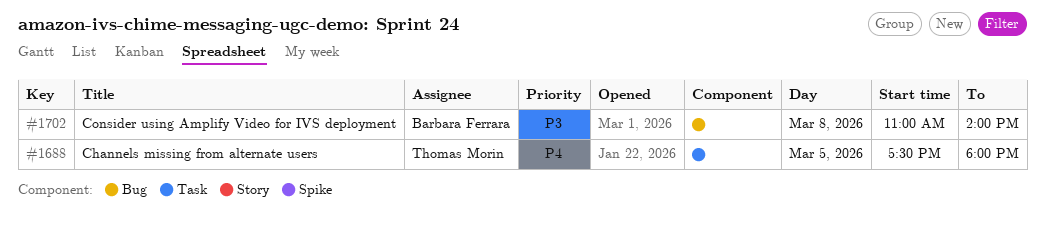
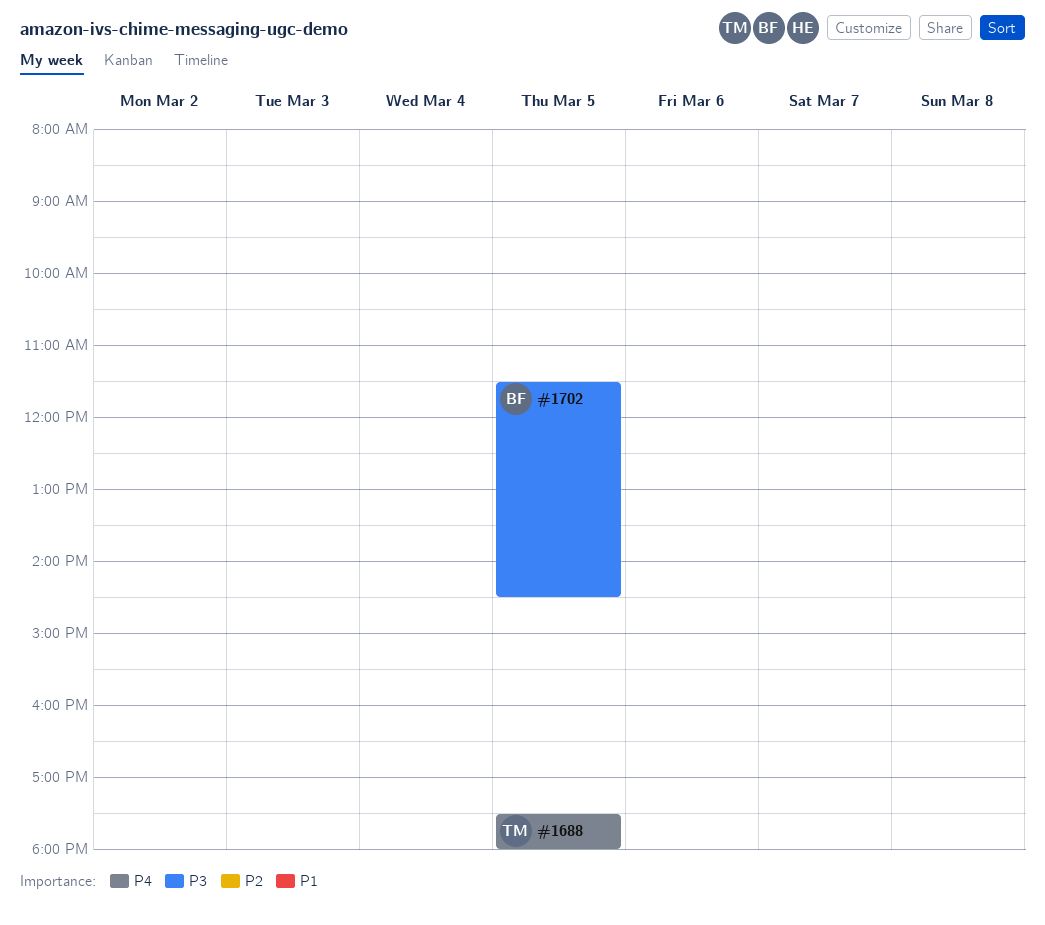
#1702, day: Mar 8 -> Mar 5
#1702, begins: 11:00 -> 11:30
#1702, ends: 14:00 -> 14:30

